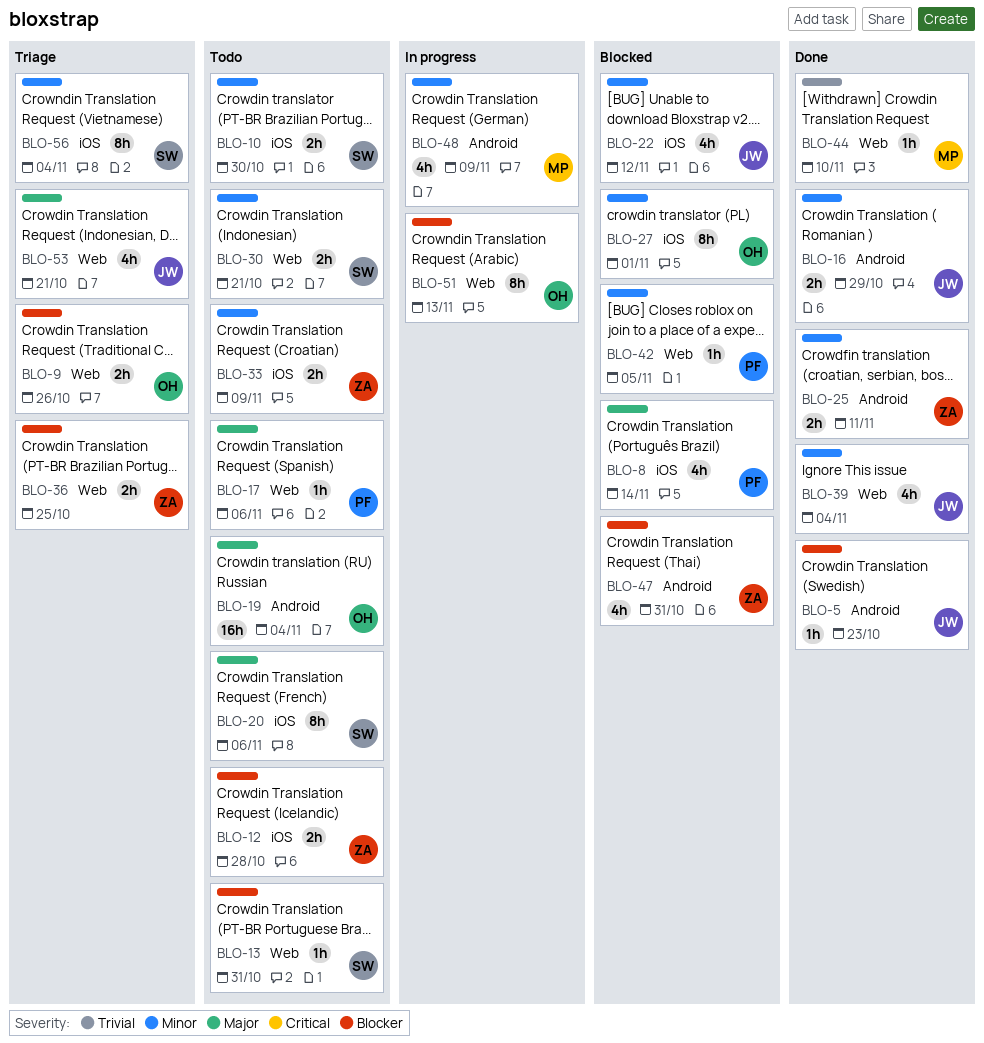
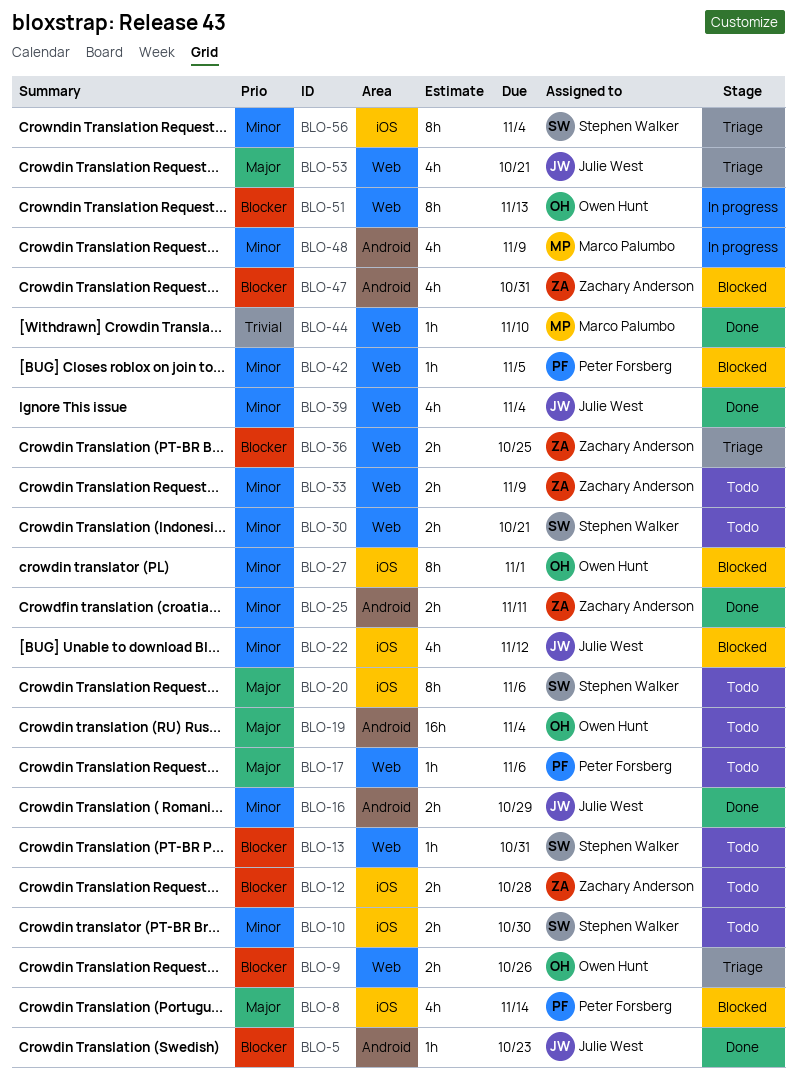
BLO-33, label: iOS -> Web

